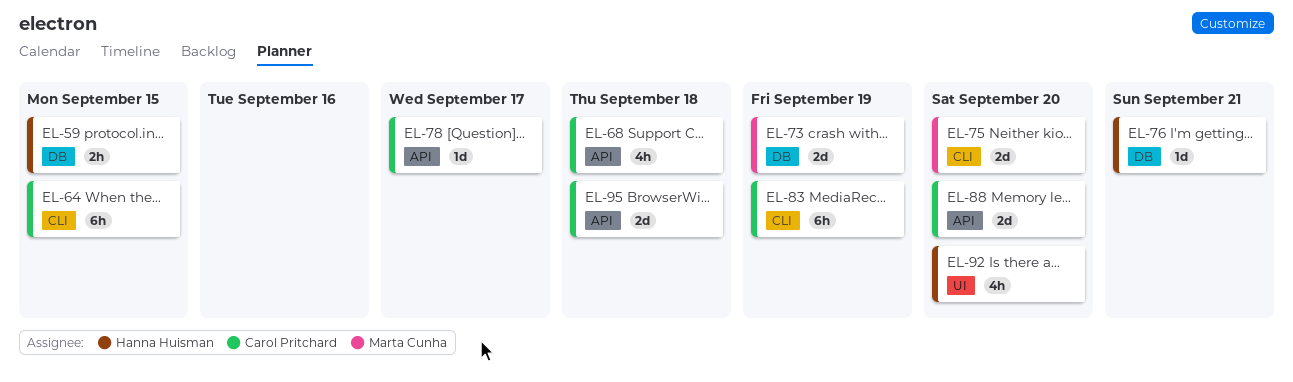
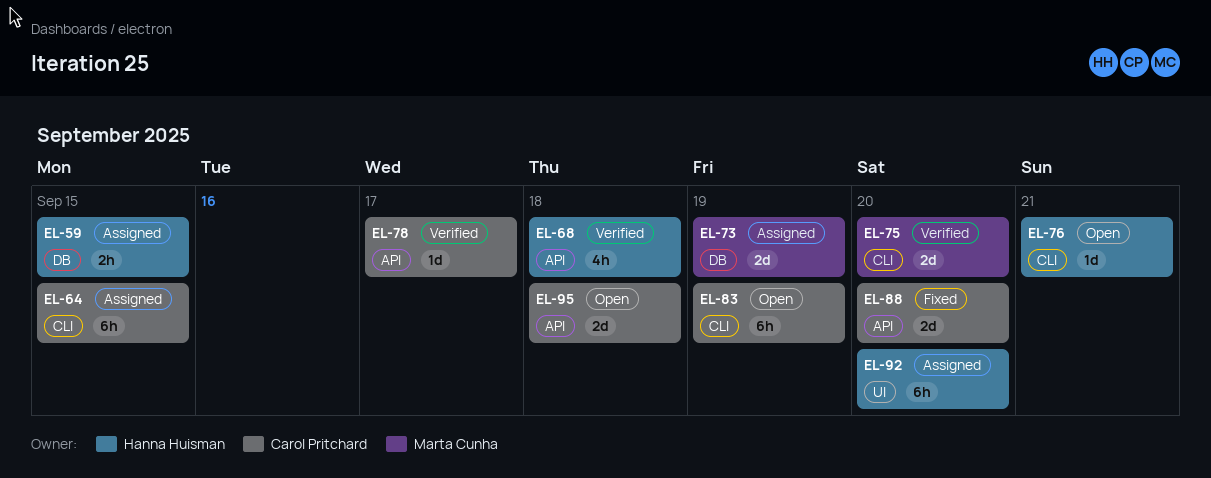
EL-68, owner: Carol Pritchard -> Hanna Huisman
EL-76, label: DB -> CLI
EL-92, estimate: 4h -> 6h

